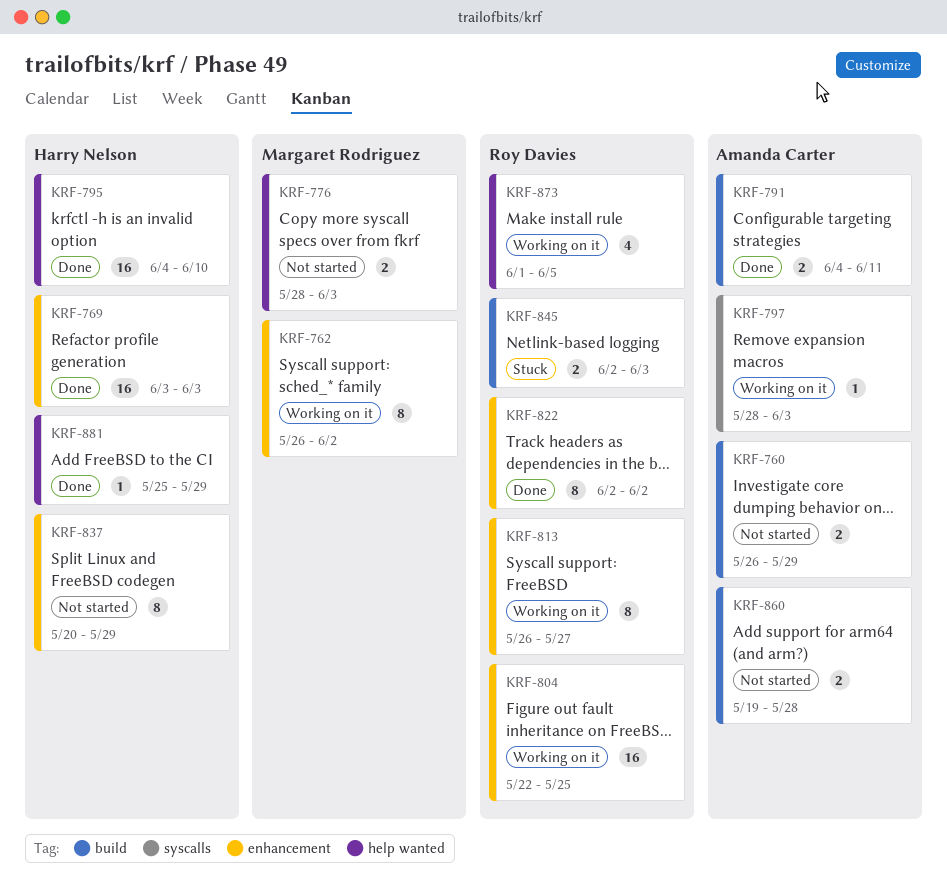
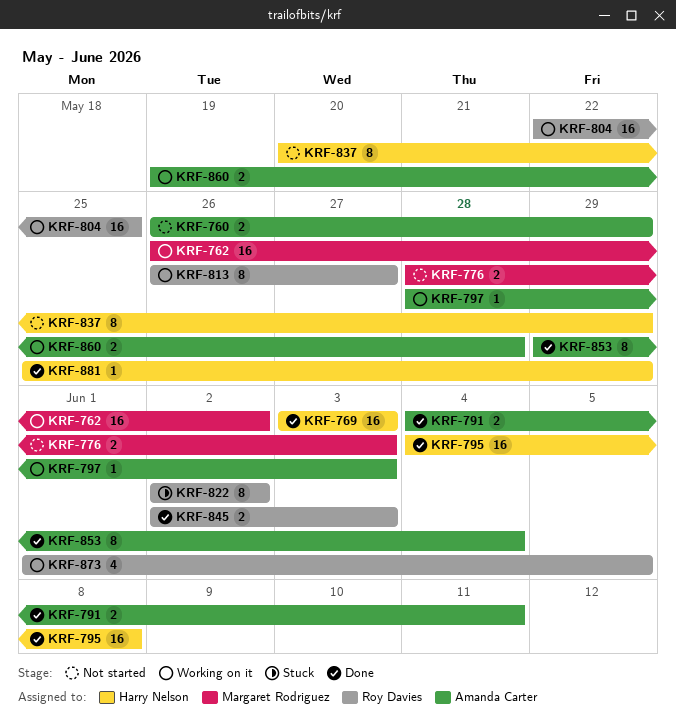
KRF-762, estimate: 8 -> 16
KRF-795, due: Jun 10 -> Jun 8
KRF-822, status: Done -> Stuck
KRF-845, status: Stuck -> Done
KRF-853: none -> present
KRF-860, status: Not started -> Working on it

